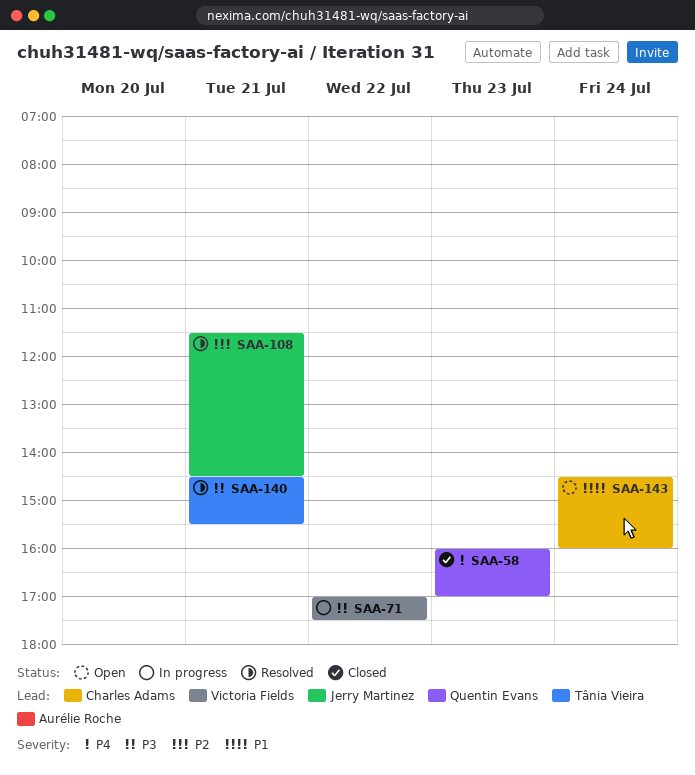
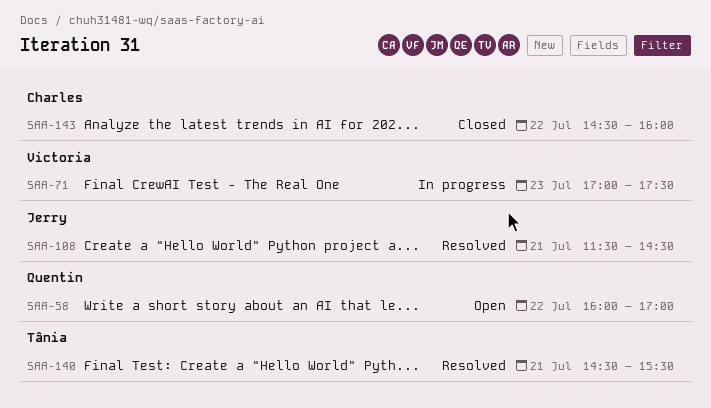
SAA-58, status: Closed -> Open
SAA-58, day: Jul 23 -> Jul 22
SAA-71, day: Jul 22 -> Jul 23
SAA-143, status: Open -> Closed
SAA-143, day: Jul 24 -> Jul 22

